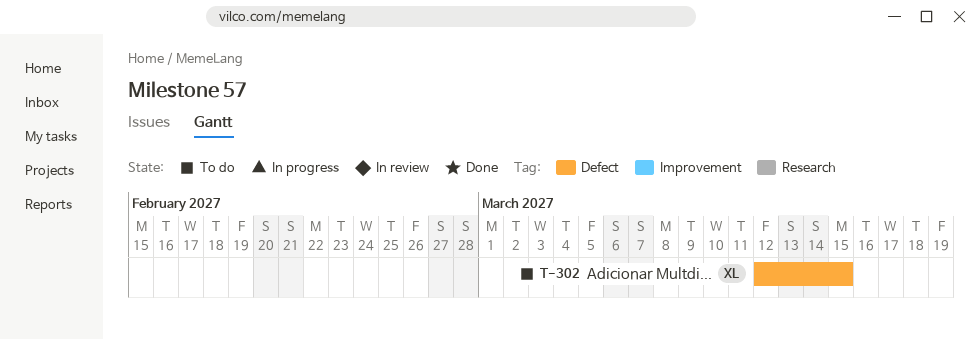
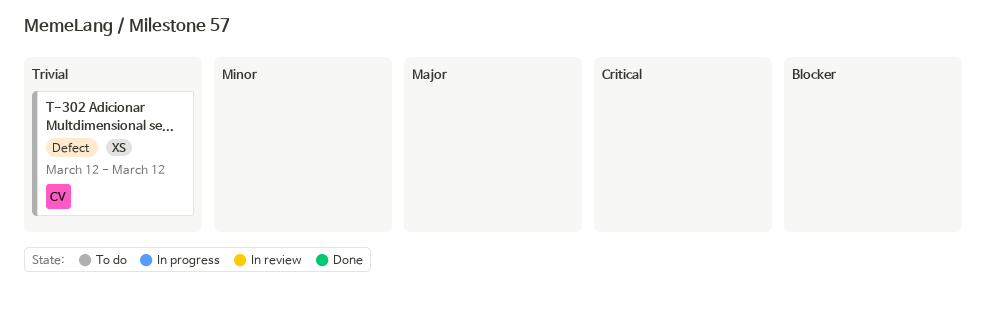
T-302, estimate: XL -> XS
T-302, due: Mar 15 -> Mar 12

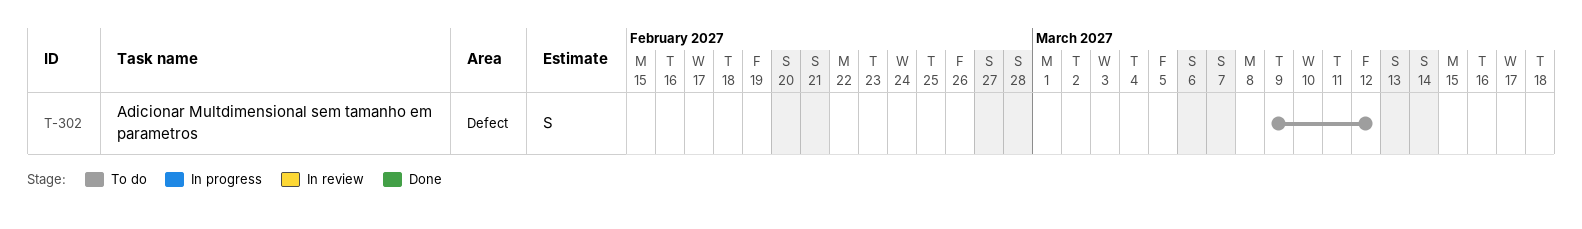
T-302, estimate: XS -> S
T-302, start: Mar 12 -> Mar 9

